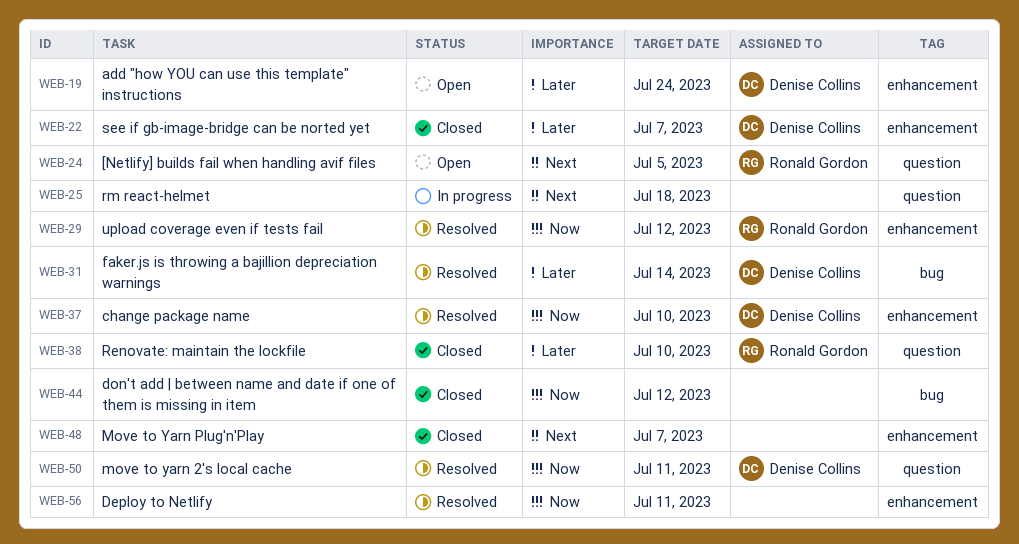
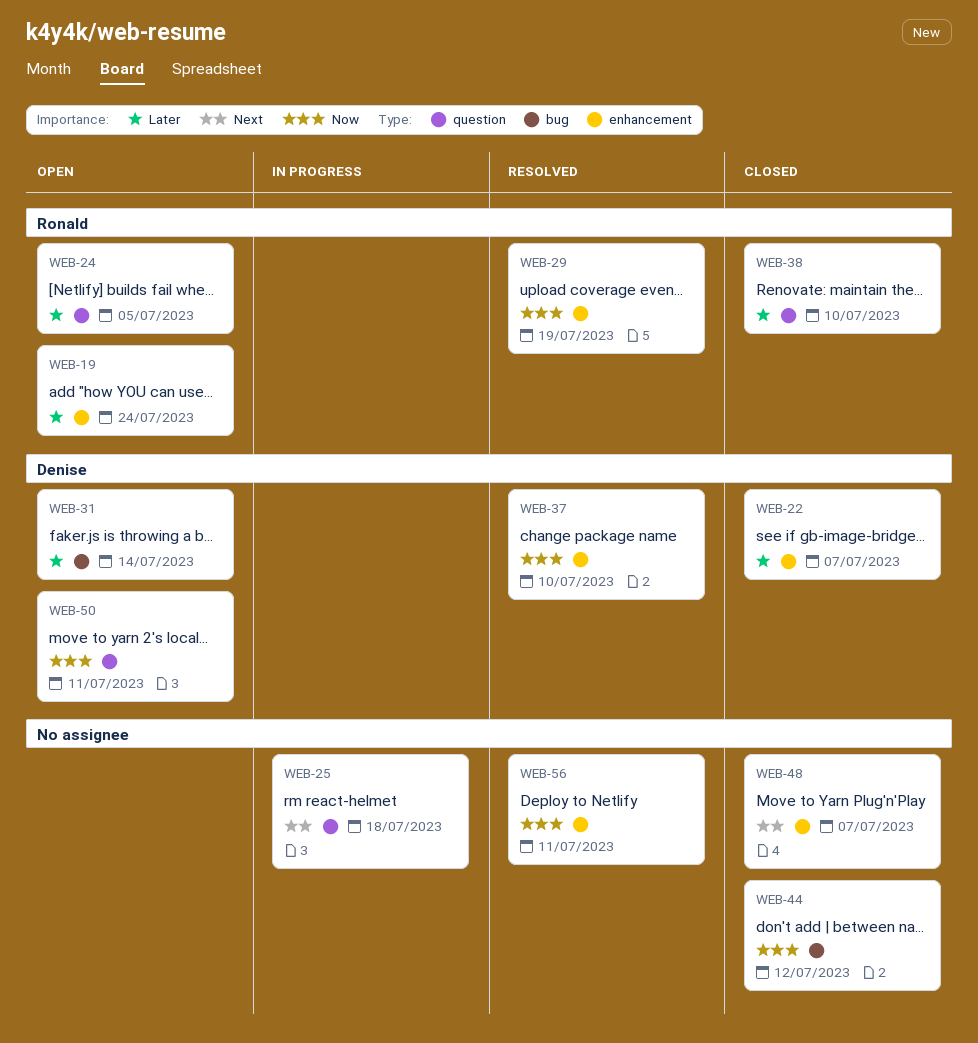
WEB-19, owner: Denise Collins -> Ronald Gordon
WEB-24, priority: Next -> Later
WEB-29, due: Jul 12 -> Jul 19
WEB-31, status: Resolved -> Open
WEB-50, status: Resolved -> Open

